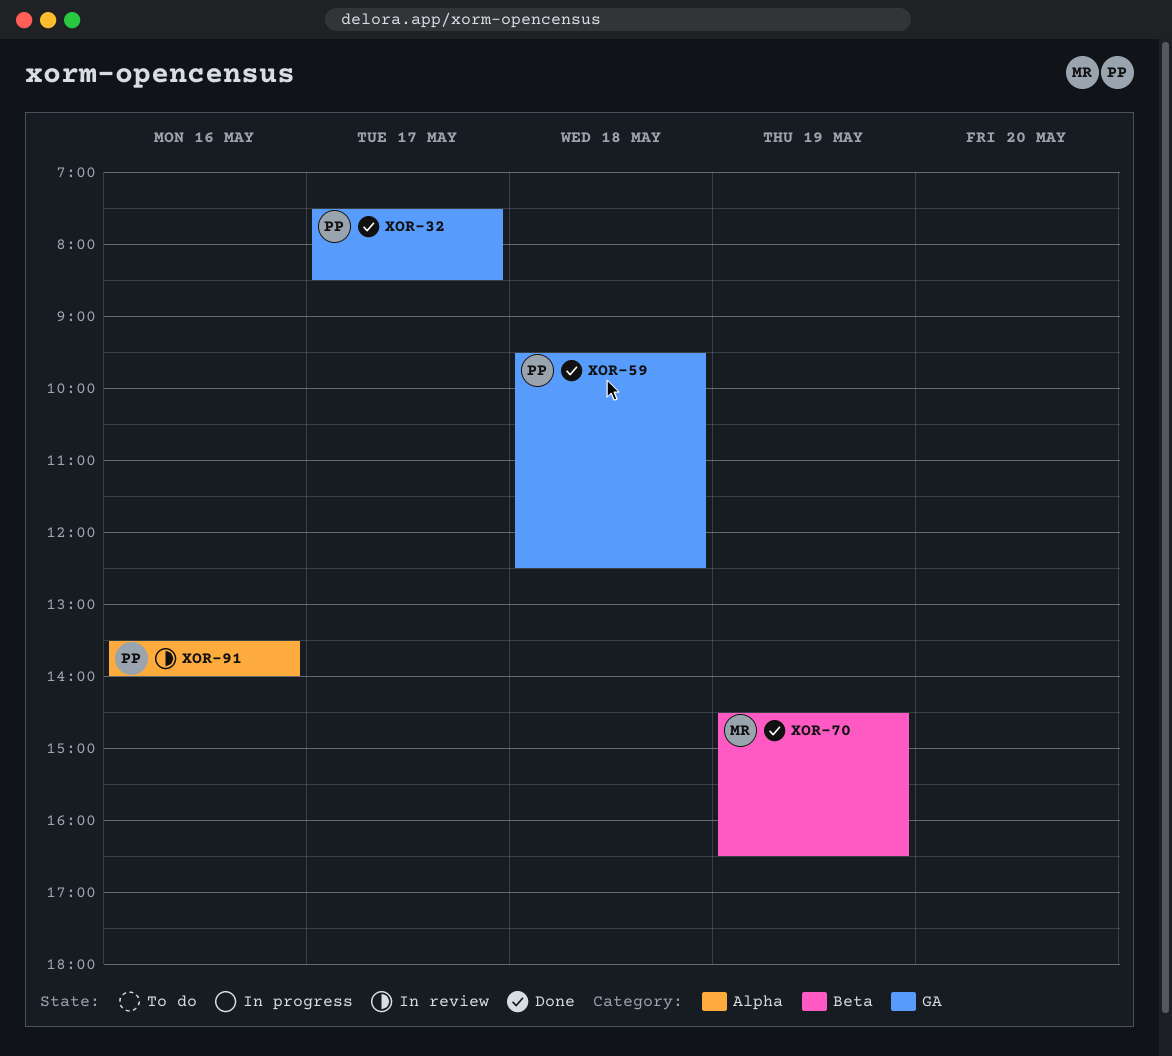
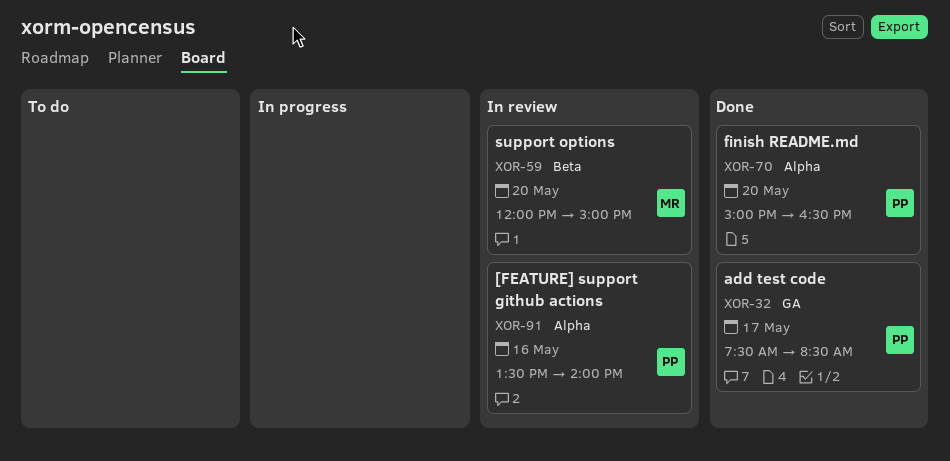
XOR-59, status: Done -> In review
XOR-59, owner: PP -> MR
XOR-59, label: GA -> Beta
XOR-59, day: May 18 -> May 20
XOR-59, begins: 09:30 -> 12:00
XOR-59, ends: 12:30 -> 15:00
XOR-70, owner: MR -> PP
XOR-70, label: Beta -> Alpha
XOR-70, day: May 19 -> May 20
XOR-70, begins: 14:30 -> 15:00

